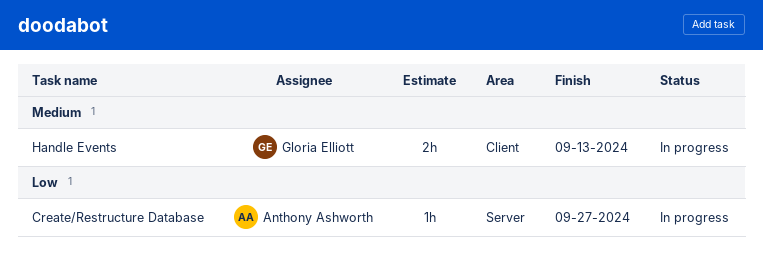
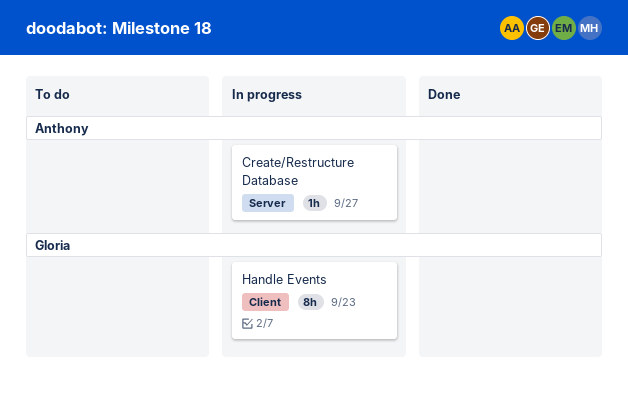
Handle Events, estimate: 2h -> 8h
Handle Events, due: Sep 13 -> Sep 23

